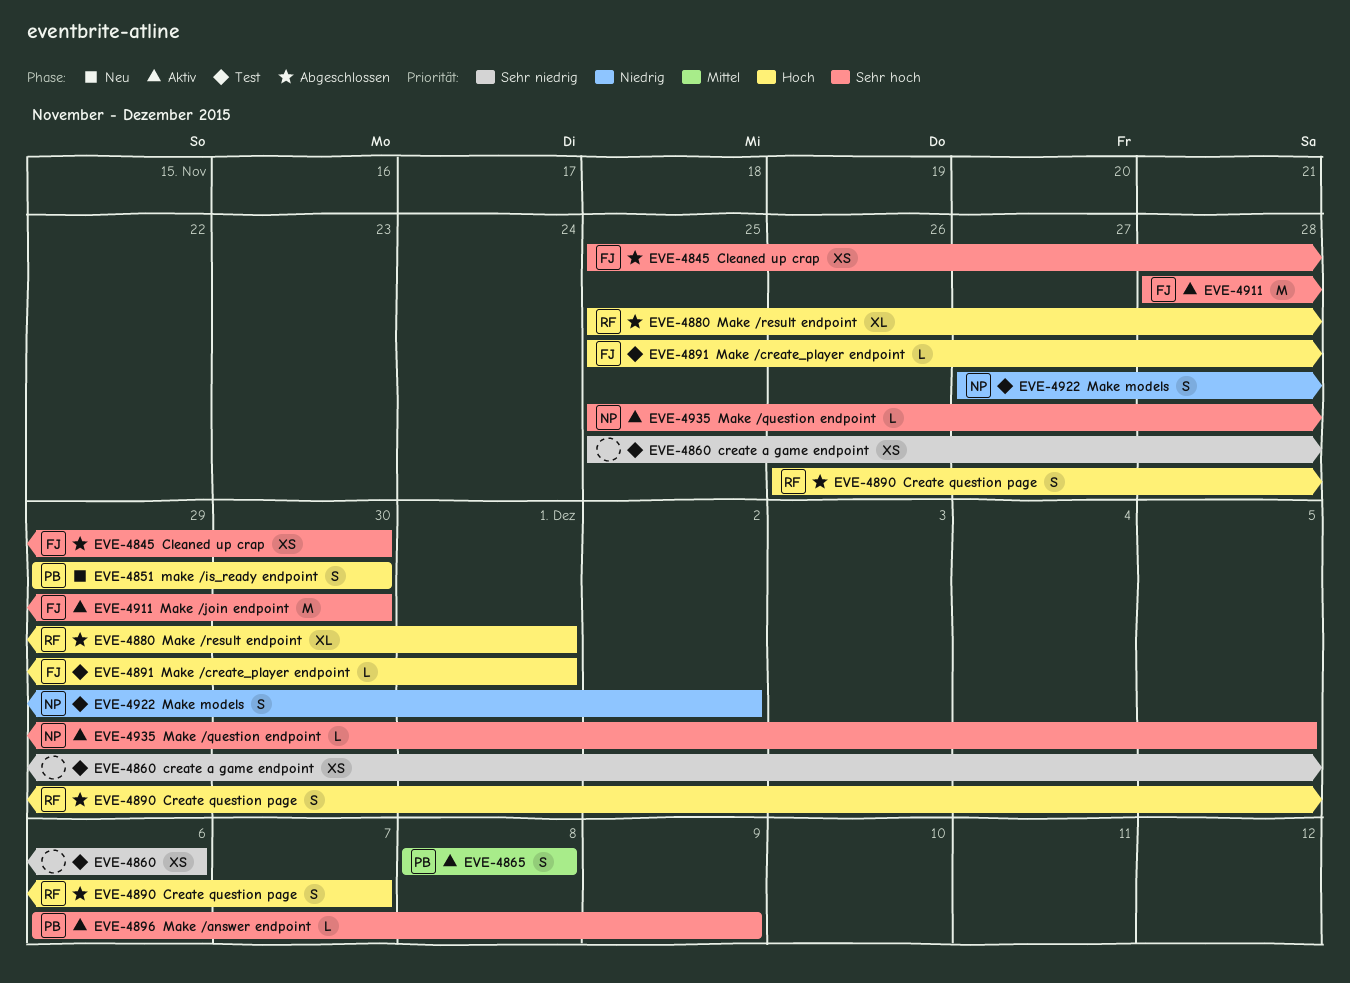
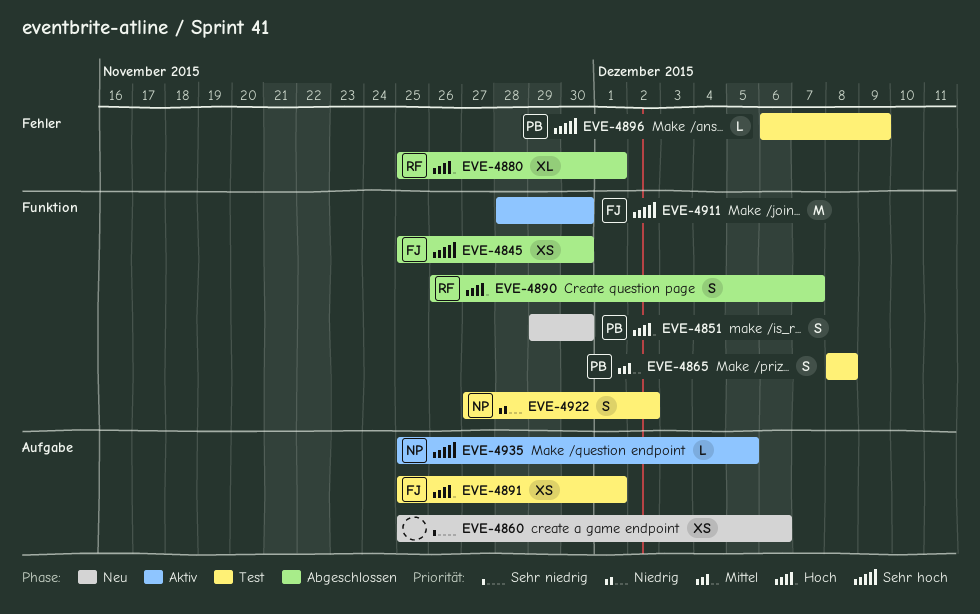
EVE-4860, status: Test -> Neu
EVE-4865, status: Aktiv -> Test
EVE-4891, estimate: L -> XS
EVE-4896, status: Aktiv -> Test

